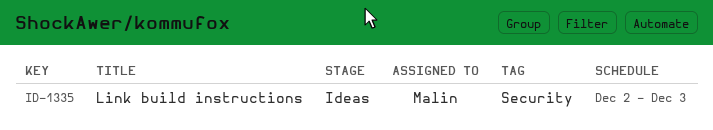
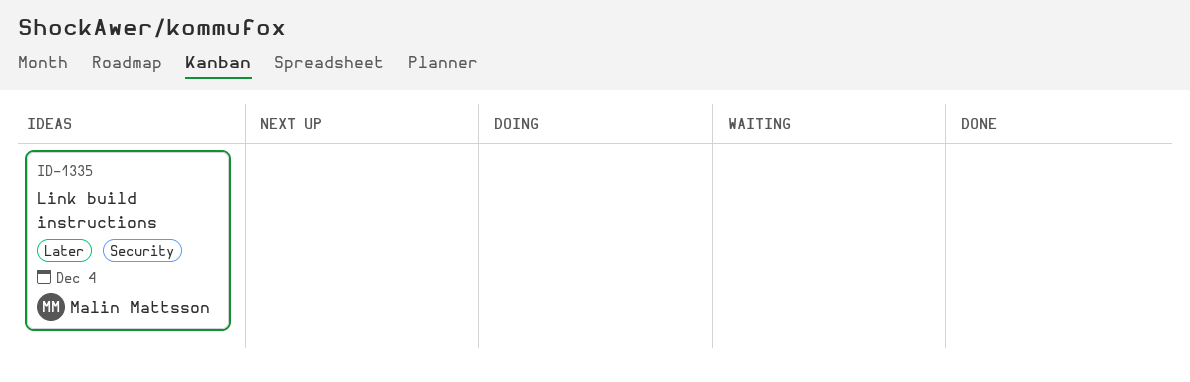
ID-1335, due: Dec 3 -> Dec 4

